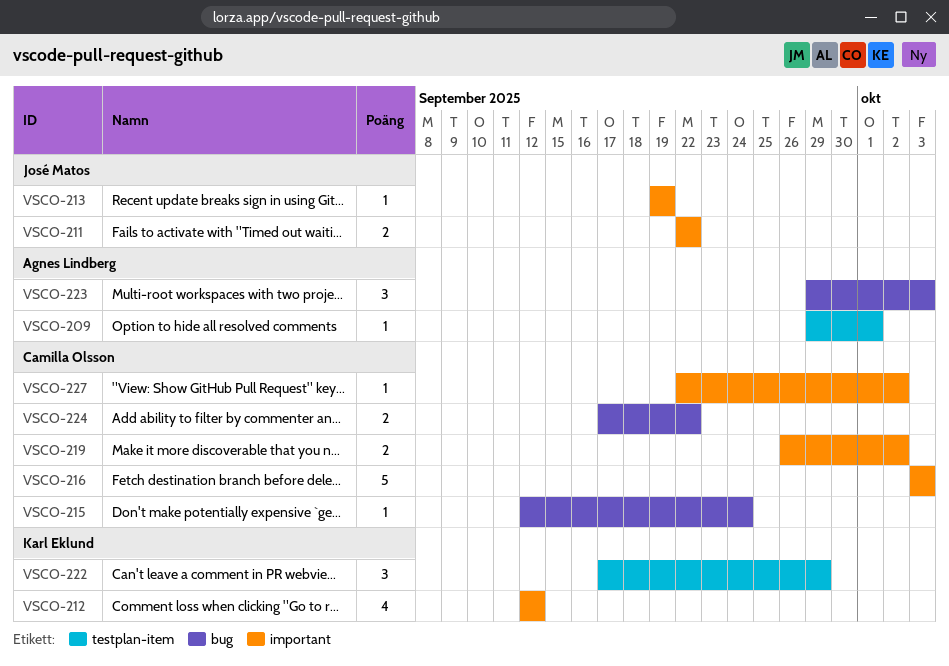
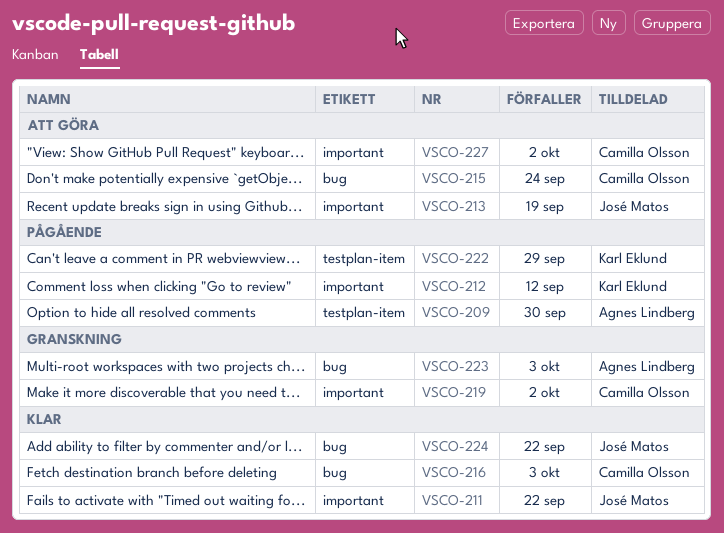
VSCO-209, due: Oct 1 -> Sep 30
VSCO-216, label: important -> bug
VSCO-224, owner: Camilla Olsson -> José Matos

